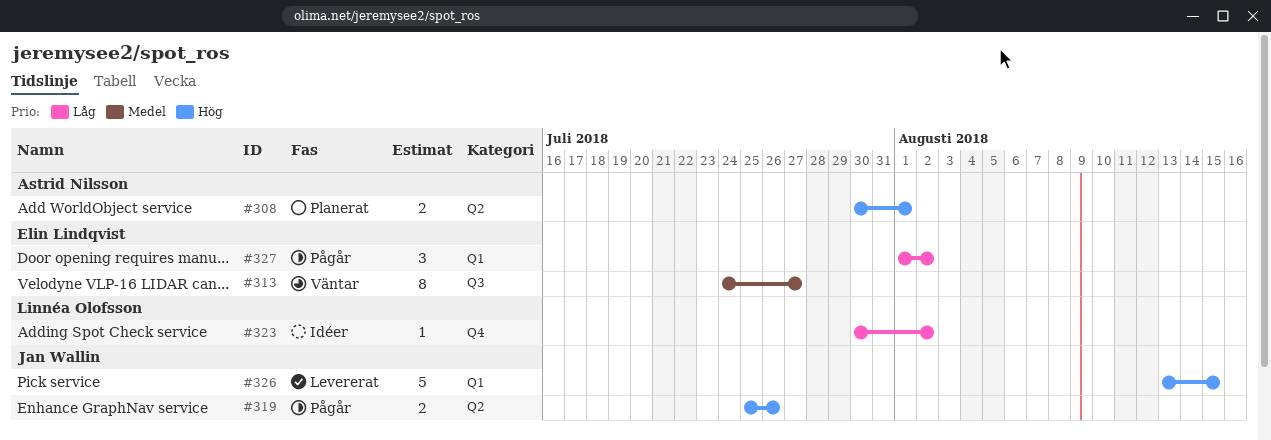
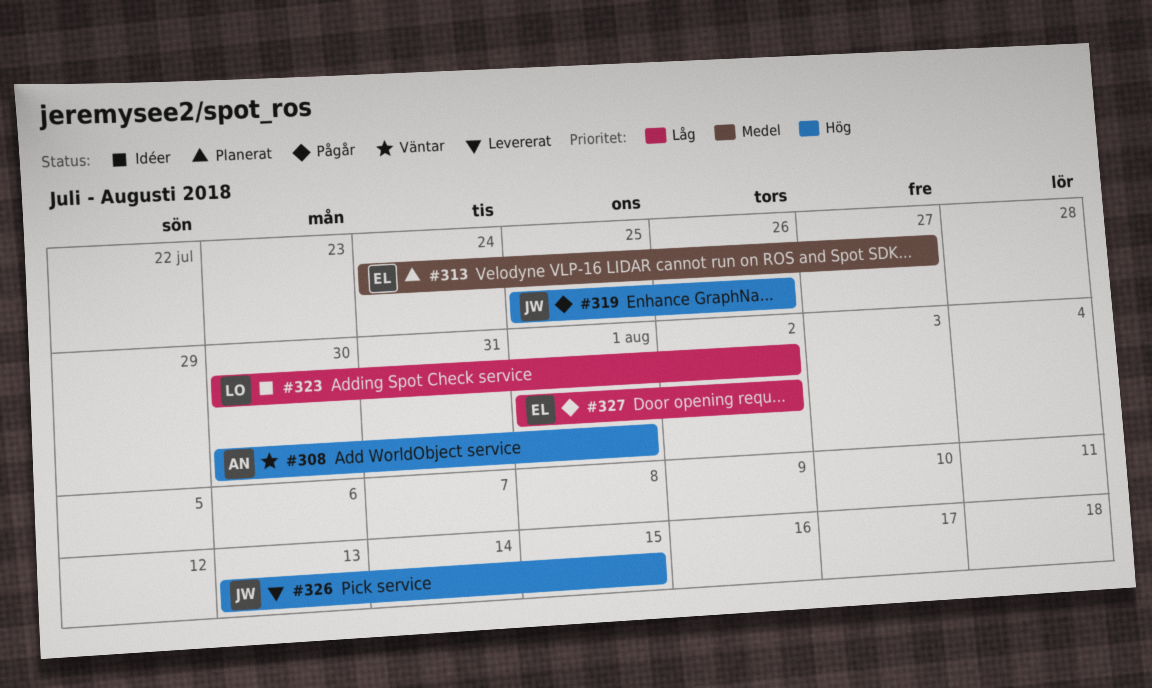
#308, status: Planerat -> Väntar
#313, status: Väntar -> Planerat

